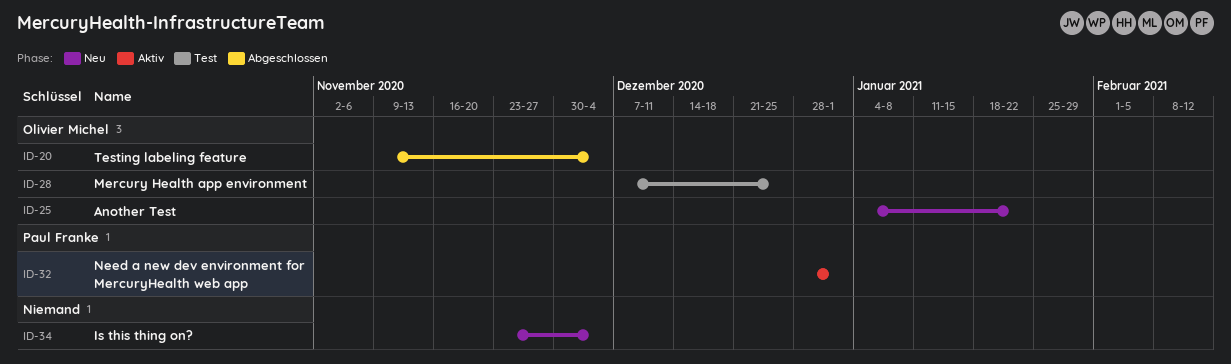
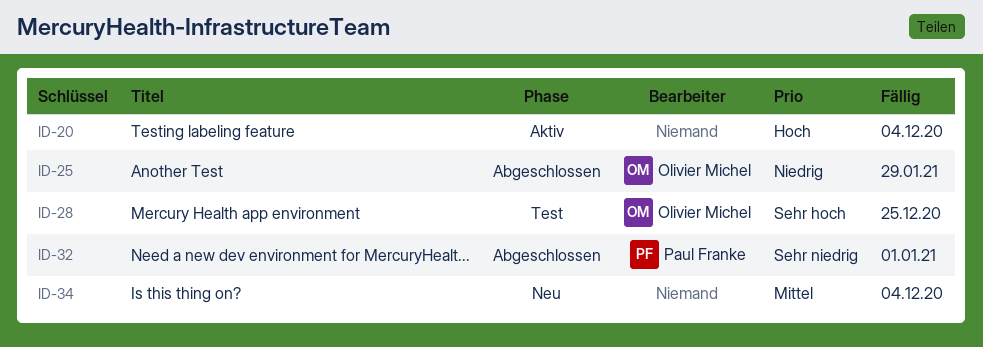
ID-20, status: Abgeschlossen -> Aktiv
ID-20, owner: Olivier Michel -> none
ID-25, status: Neu -> Abgeschlossen
ID-25, due: Jan 22 -> Jan 29
ID-32, status: Aktiv -> Abgeschlossen

